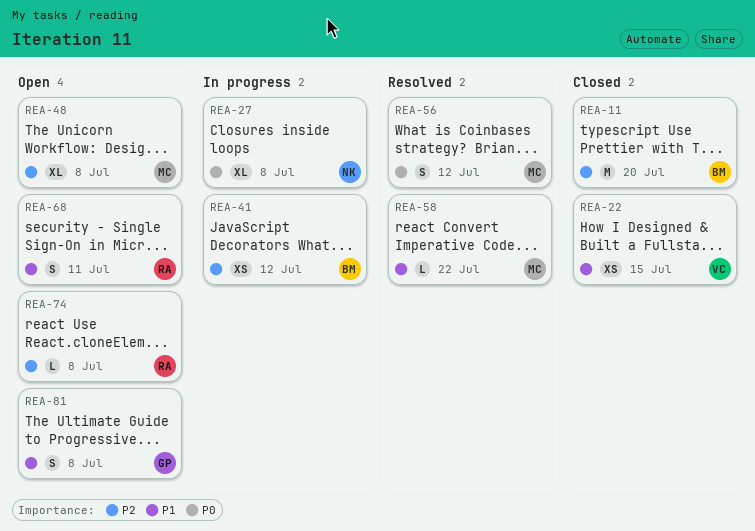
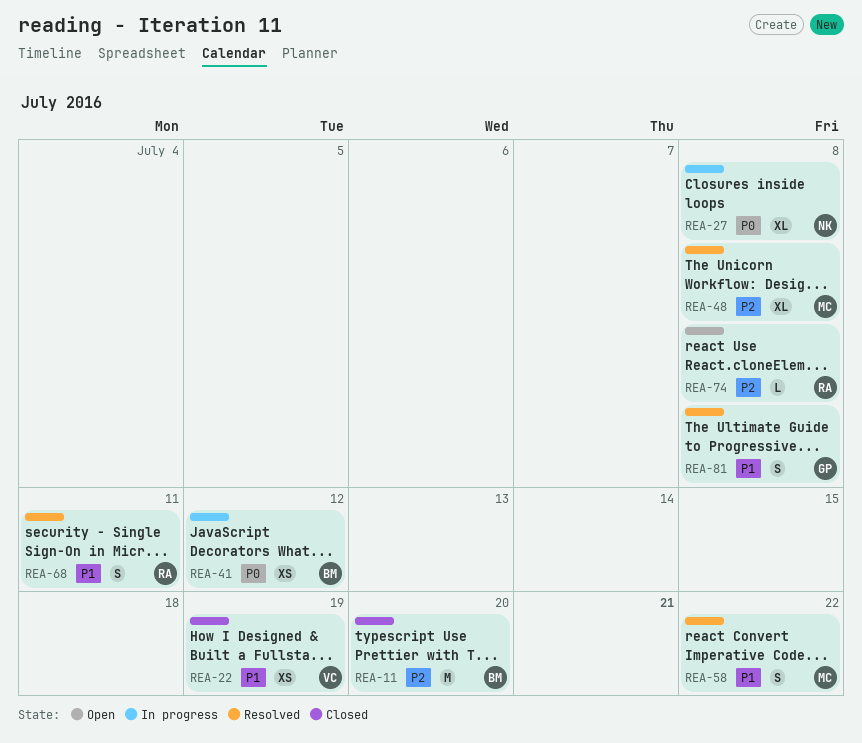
REA-22, due: Jul 15 -> Jul 19
REA-41, priority: P2 -> P0
REA-48, status: Open -> Resolved
REA-56: present -> none
REA-58, estimate: L -> S
REA-68, status: Open -> Resolved
REA-81, status: Open -> Resolved

